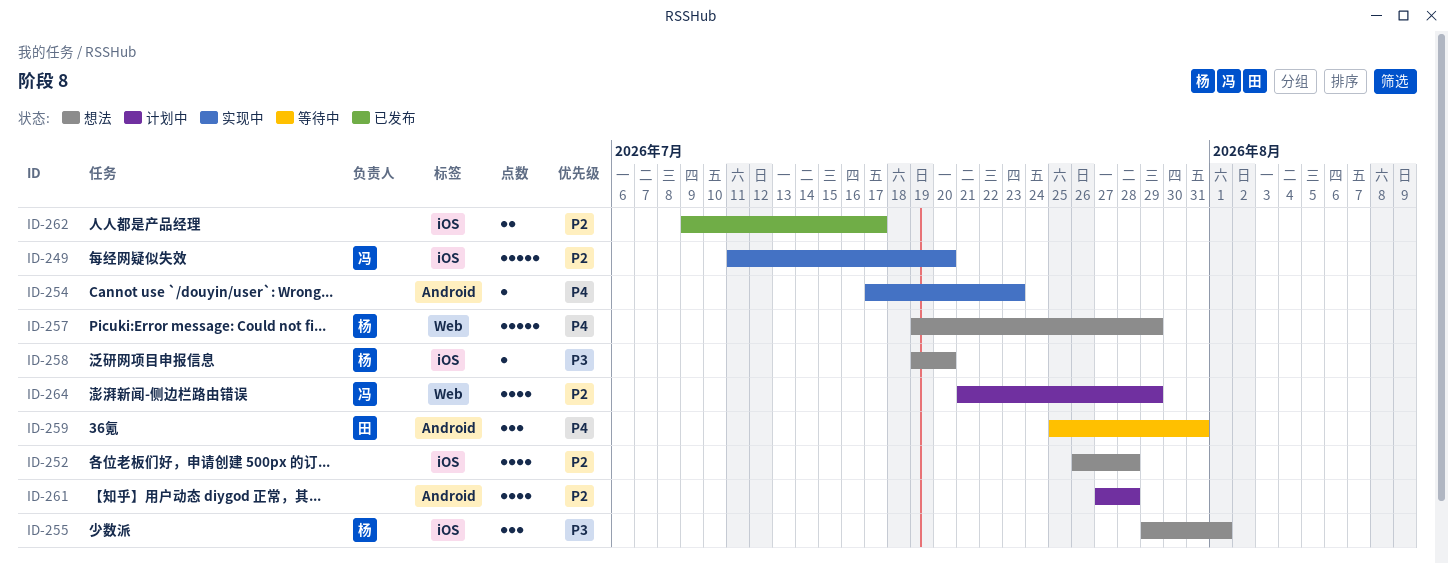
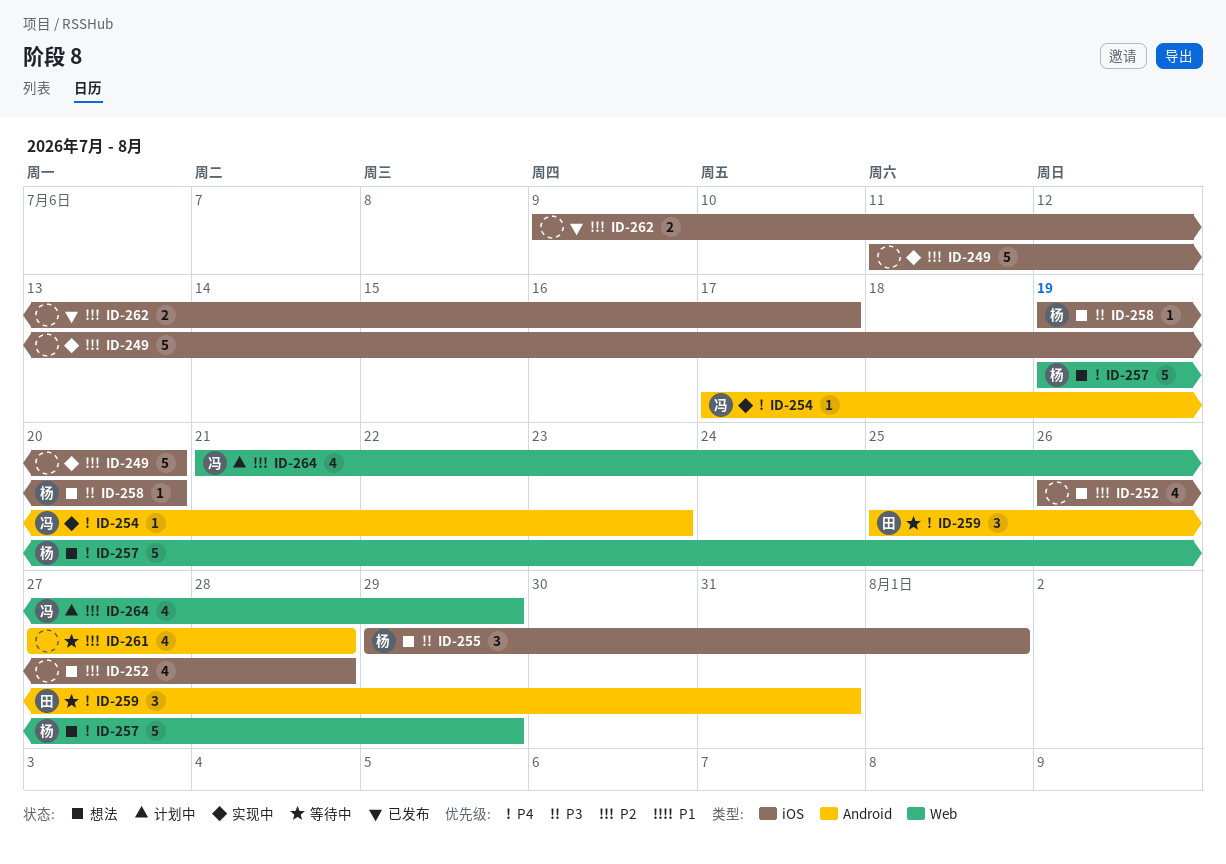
ID-249, owner: 冯 -> none
ID-254, owner: none -> 冯
ID-261, status: 计划中 -> 等待中

